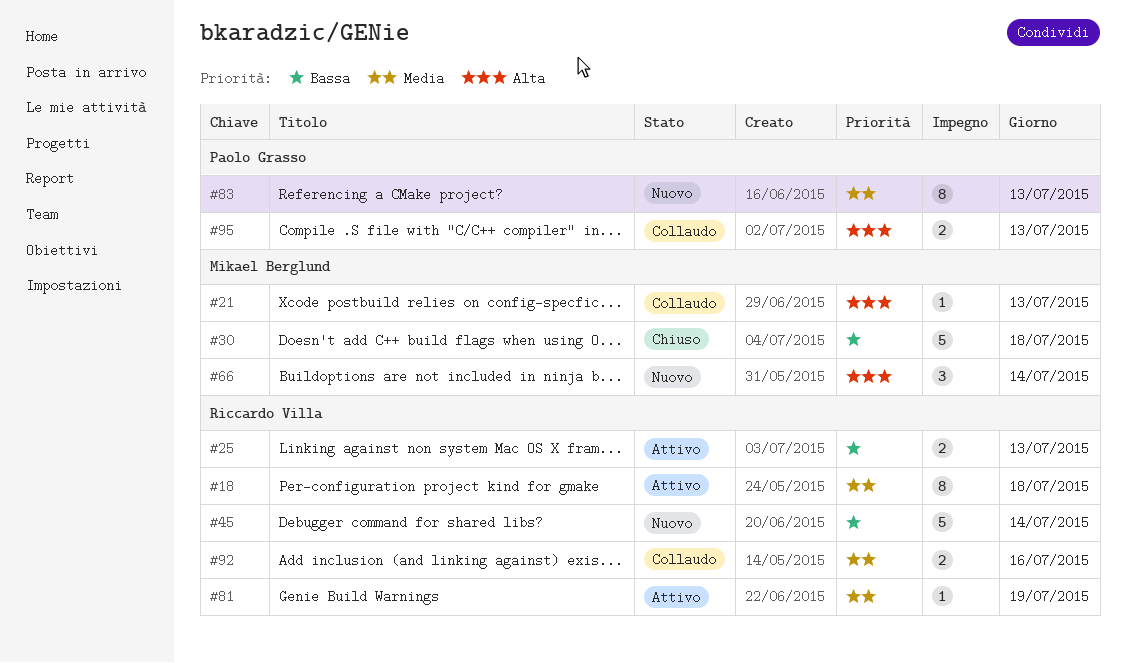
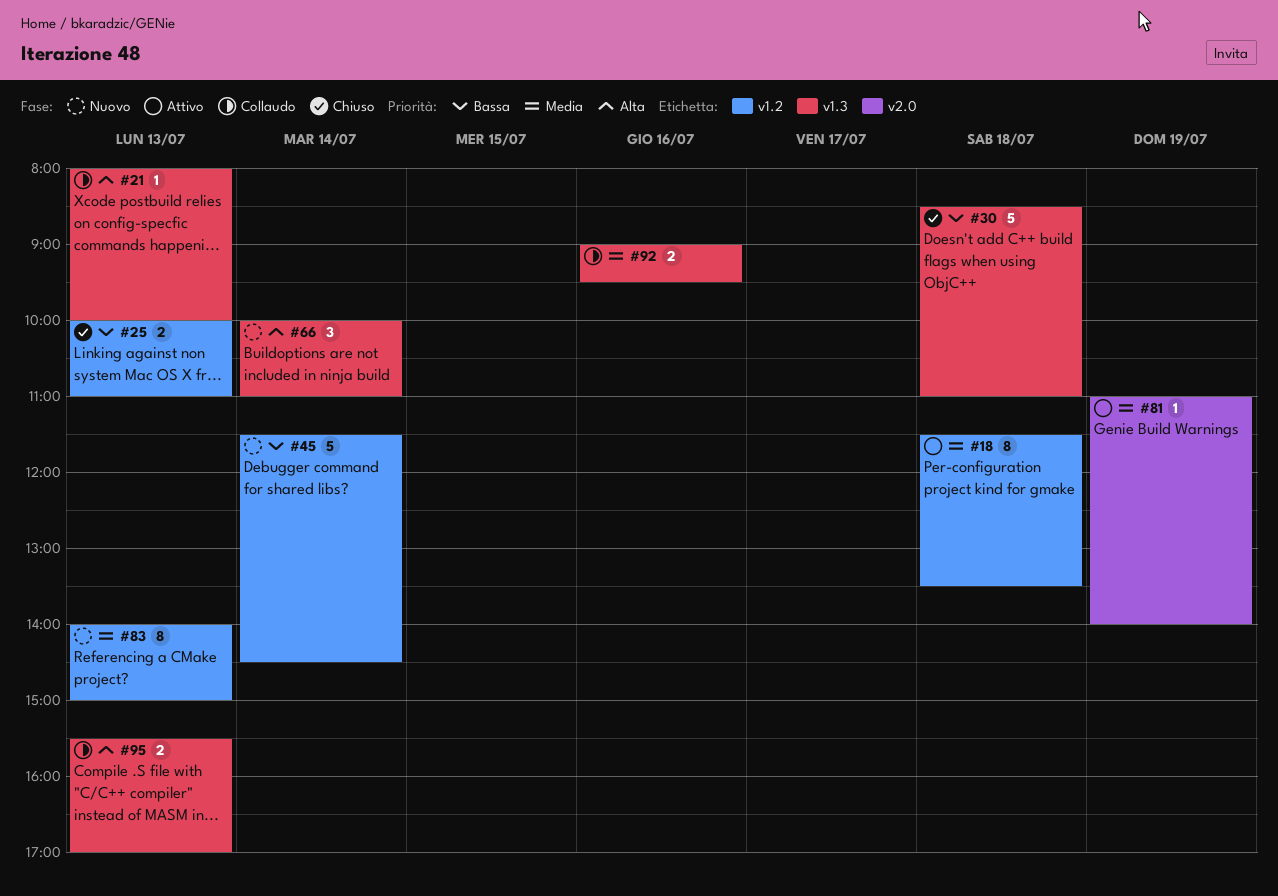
#25, status: Attivo -> Chiuso

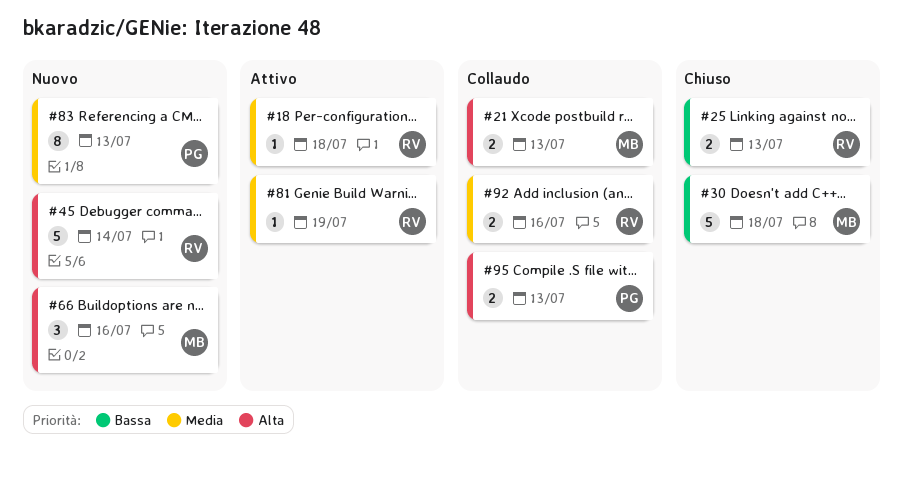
#18, estimate: 8 -> 1
#21, estimate: 1 -> 2
#45, priority: Bassa -> Alta
#66, day: Jul 14 -> Jul 16

